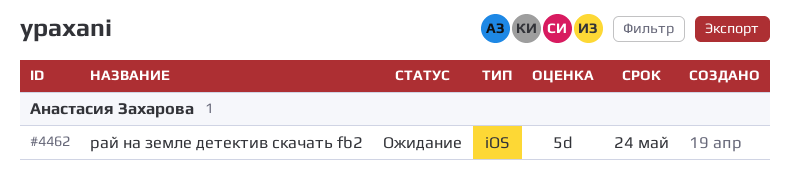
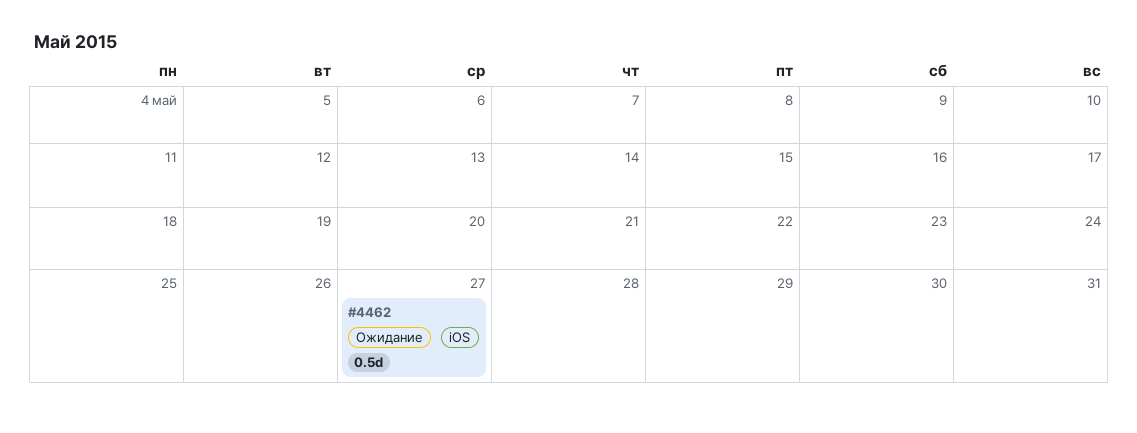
#4462, estimate: 5d -> 0.5d
#4462, due: May 24 -> May 27

